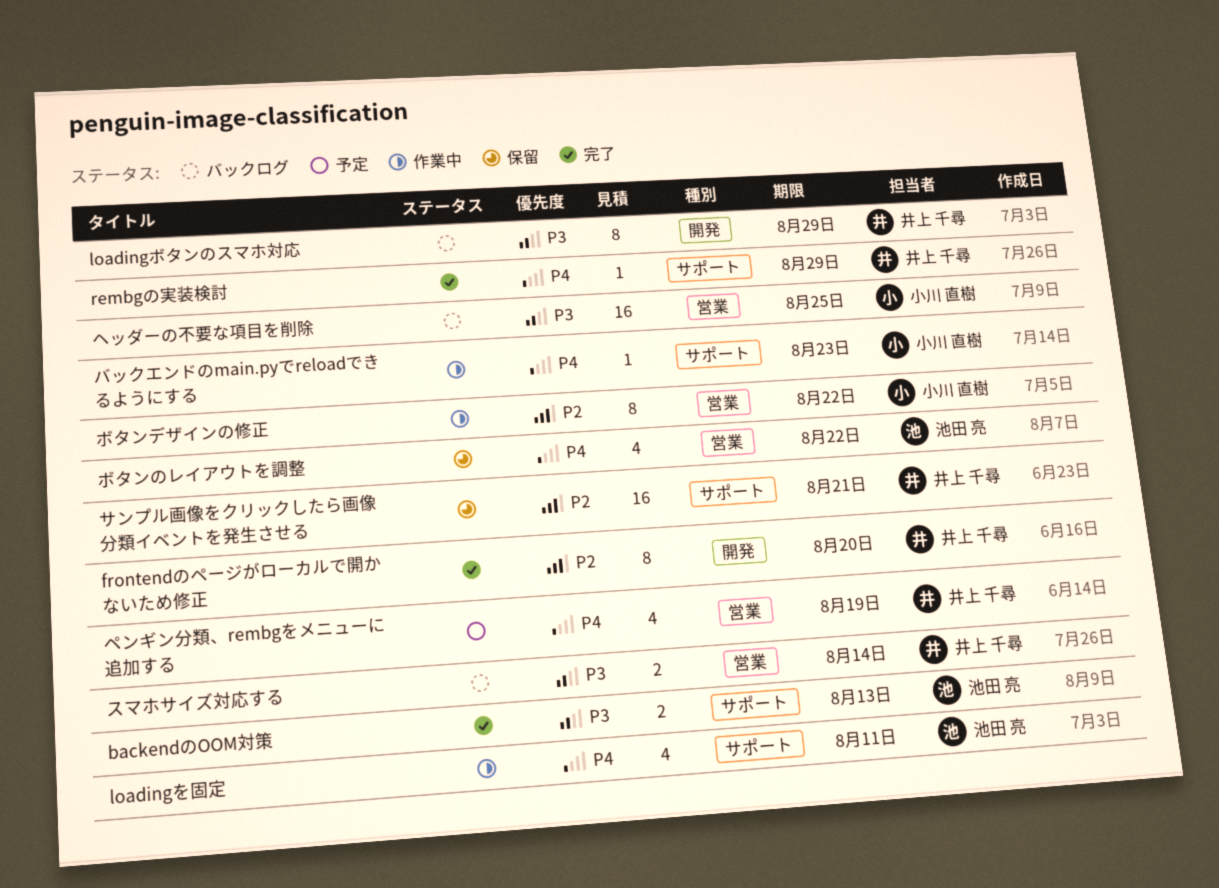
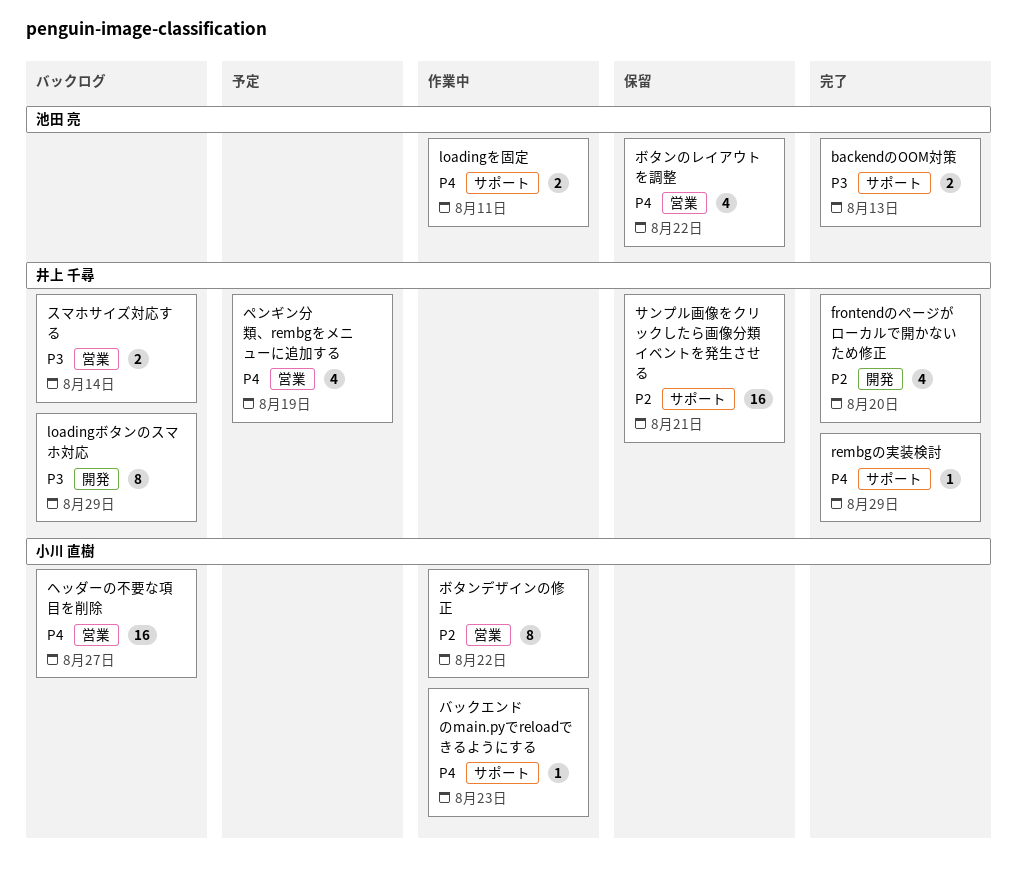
frontendのページがローカルで開かないため修正, estimate: 8 -> 4
loadingを固定, estimate: 4 -> 2
ヘッダーの不要な項目を削除, priority: P3 -> P4
ヘッダーの不要な項目を削除, due: Aug 25 -> Aug 27

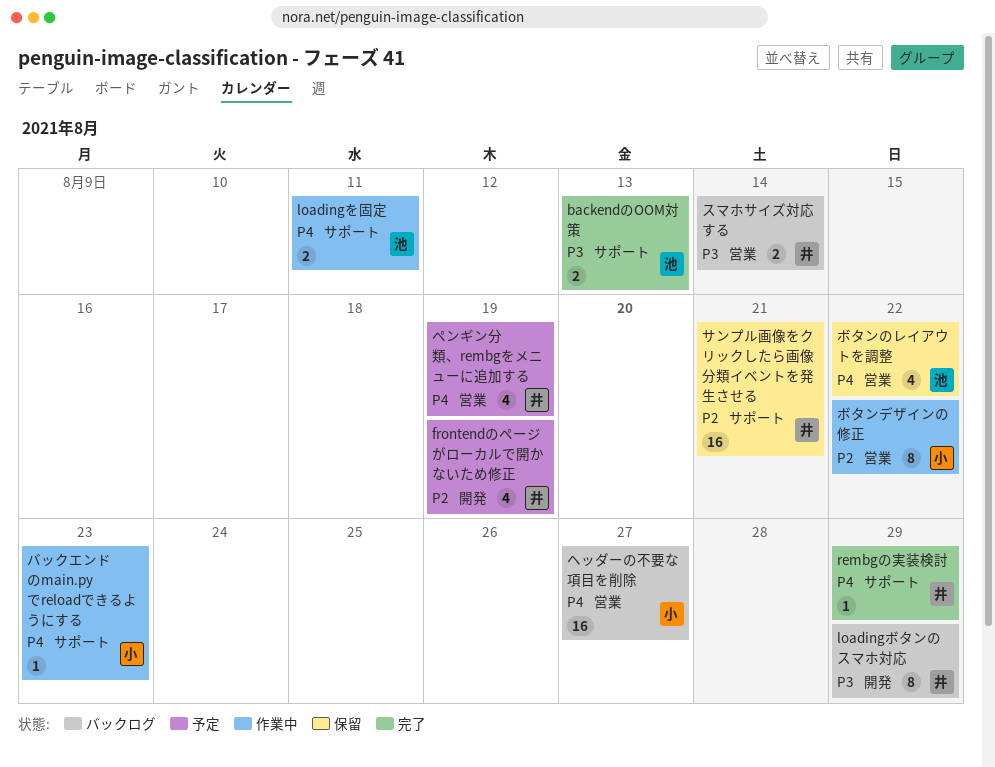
frontendのページがローカルで開かないため修正, status: 完了 -> 予定
frontendのページがローカルで開かないため修正, due: Aug 20 -> Aug 19

